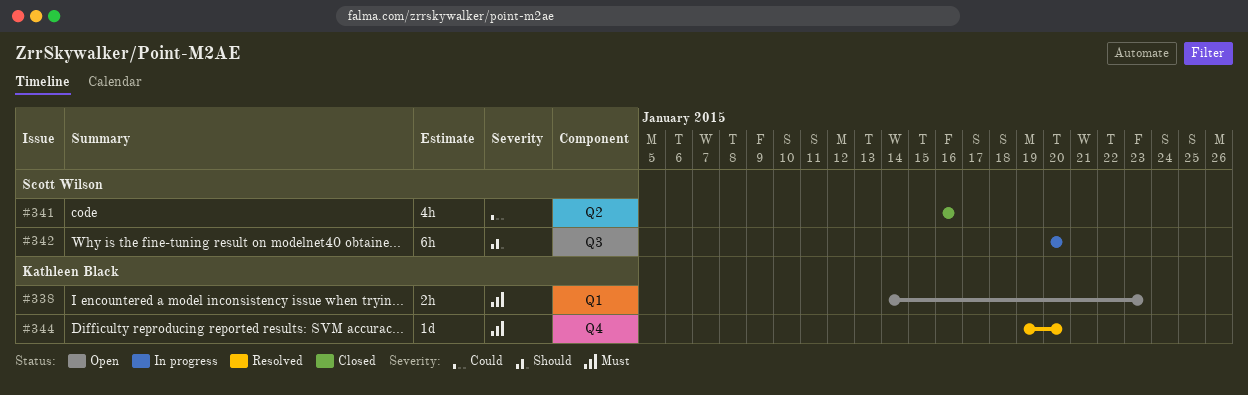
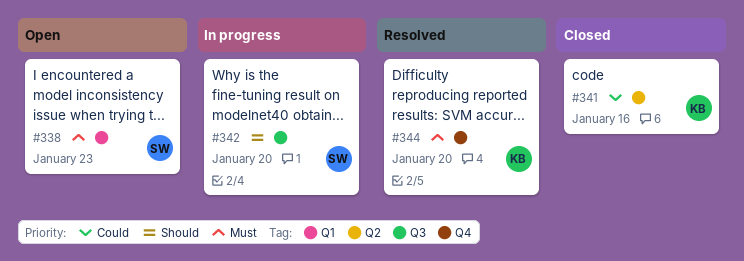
#338, owner: Kathleen Black -> Scott Wilson
#341, owner: Scott Wilson -> Kathleen Black

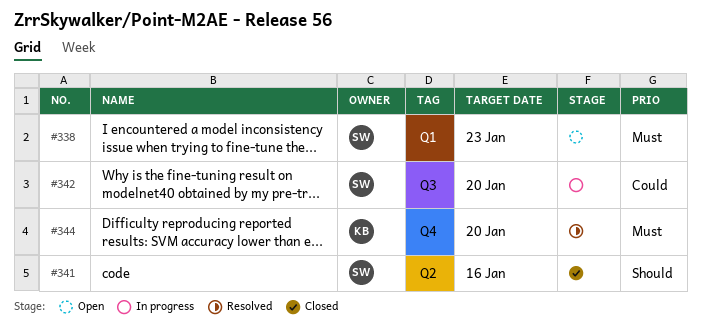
#341, owner: KB -> SW
#341, priority: Could -> Should
#342, priority: Should -> Could

